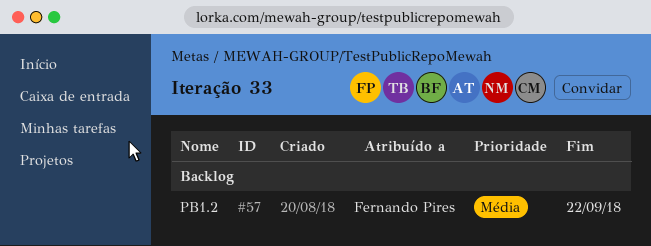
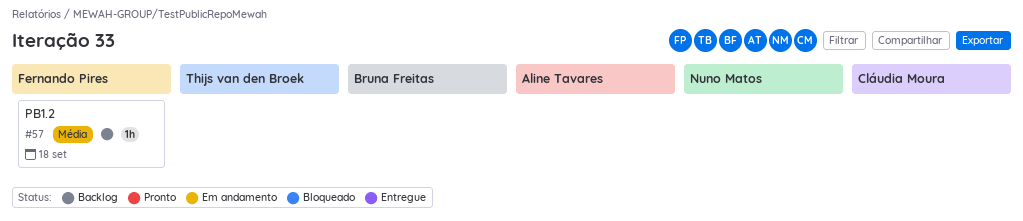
#57, due: Sep 22 -> Sep 18

